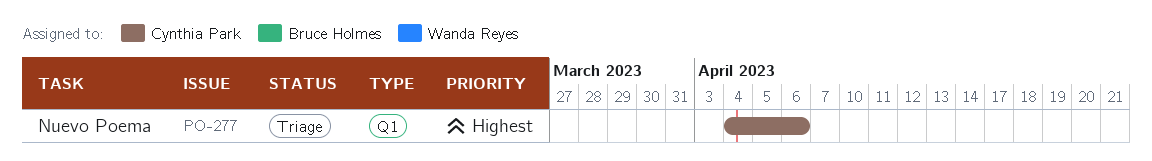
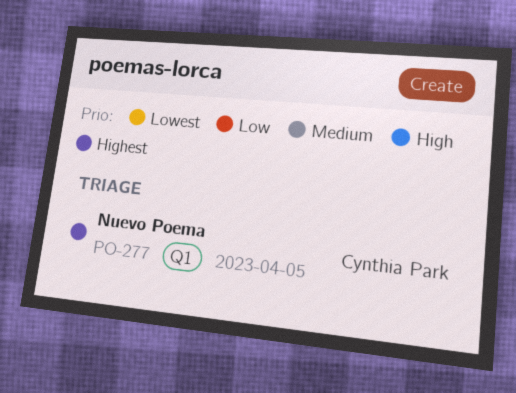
PO-277, due: Apr 6 -> Apr 5

